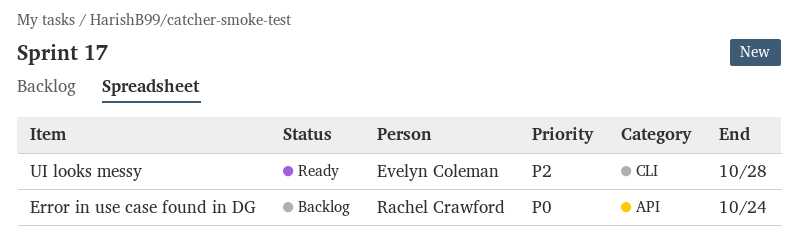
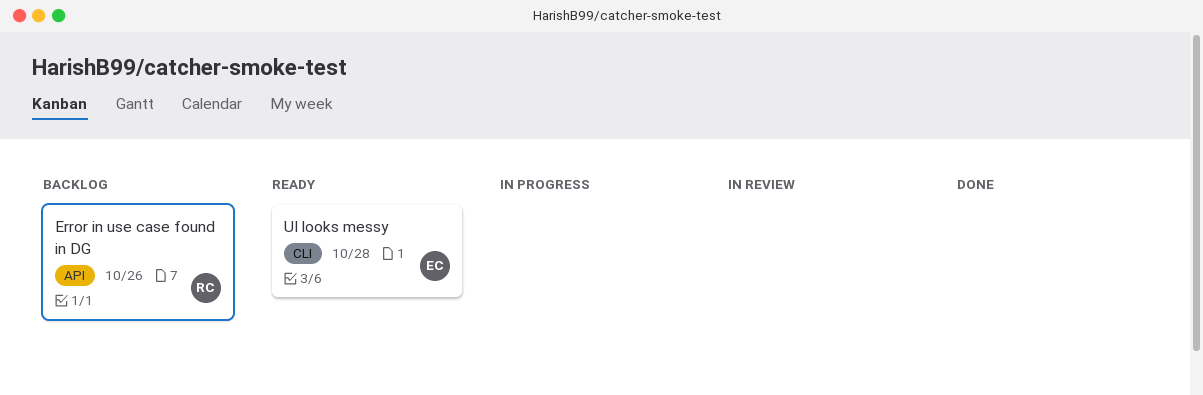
Error in use case found in DG, due: Oct 24 -> Oct 26

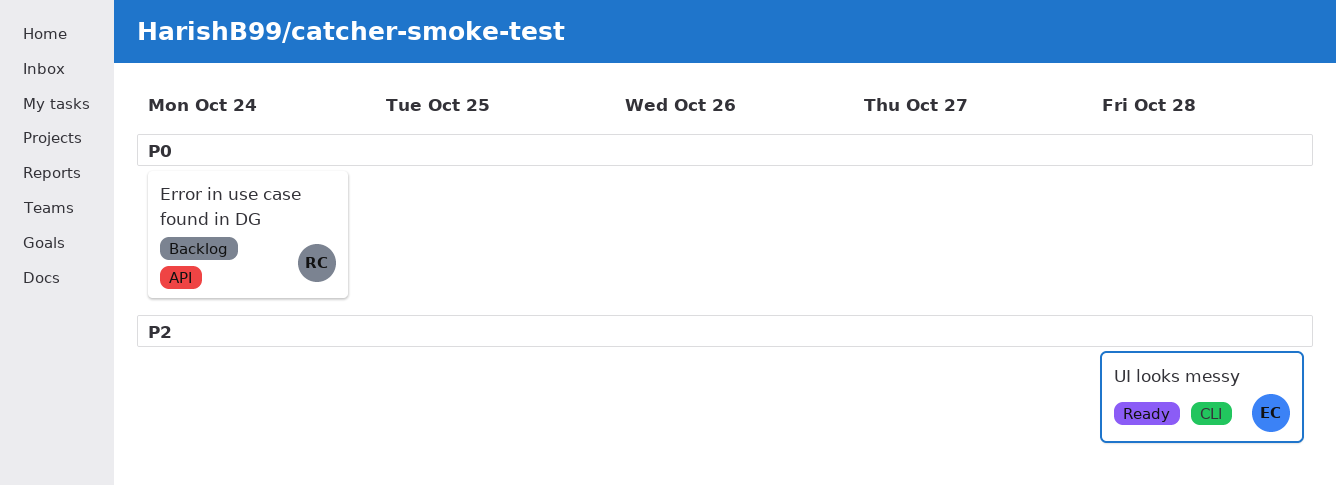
Error in use case found in DG, due: Oct 26 -> Oct 24

